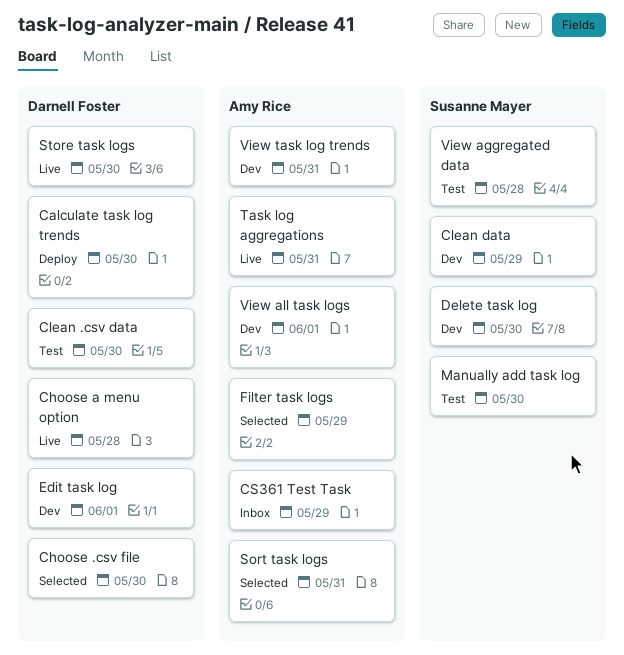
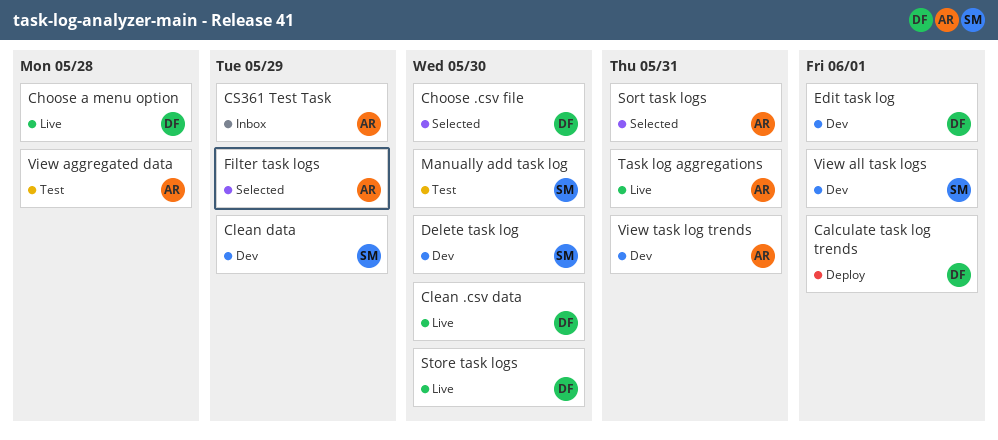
Calculate task log trends, due: May 30 -> Jun 1
Clean .csv data, status: Test -> Live
View aggregated data, owner: Susanne Mayer -> Amy Rice
View all task logs, owner: Amy Rice -> Susanne Mayer

